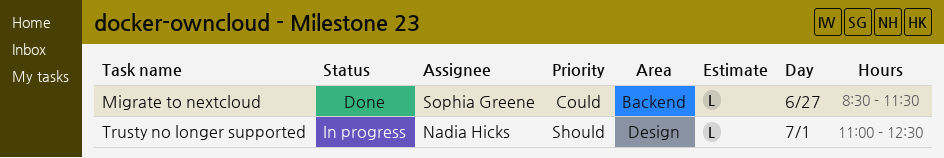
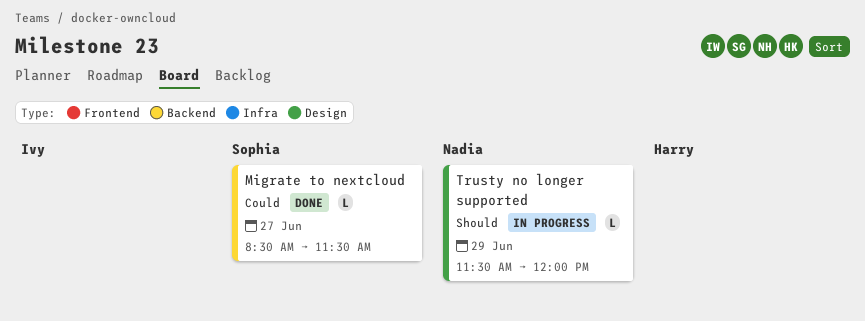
Trusty no longer supported, day: Jul 1 -> Jun 29
Trusty no longer supported, begins: 11:00 -> 11:30
Trusty no longer supported, ends: 12:30 -> 12:00

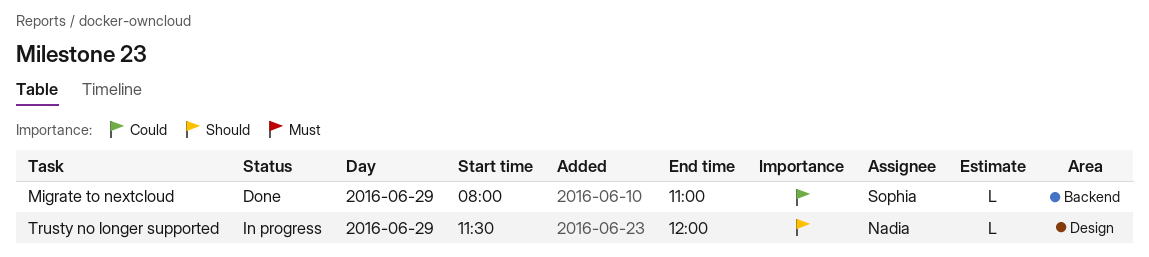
Migrate to nextcloud, day: Jun 27 -> Jun 29
Migrate to nextcloud, begins: 08:30 -> 08:00
Migrate to nextcloud, ends: 11:30 -> 11:00

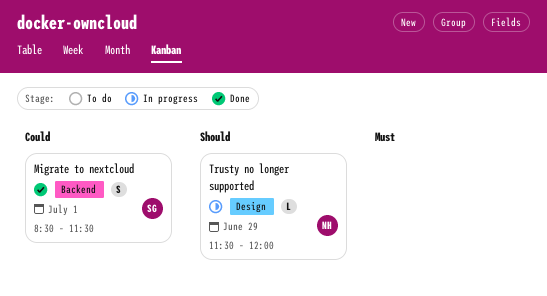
Migrate to nextcloud, estimate: L -> S
Migrate to nextcloud, day: Jun 29 -> Jul 1
Migrate to nextcloud, begins: 08:00 -> 08:30
Migrate to nextcloud, ends: 11:00 -> 11:30

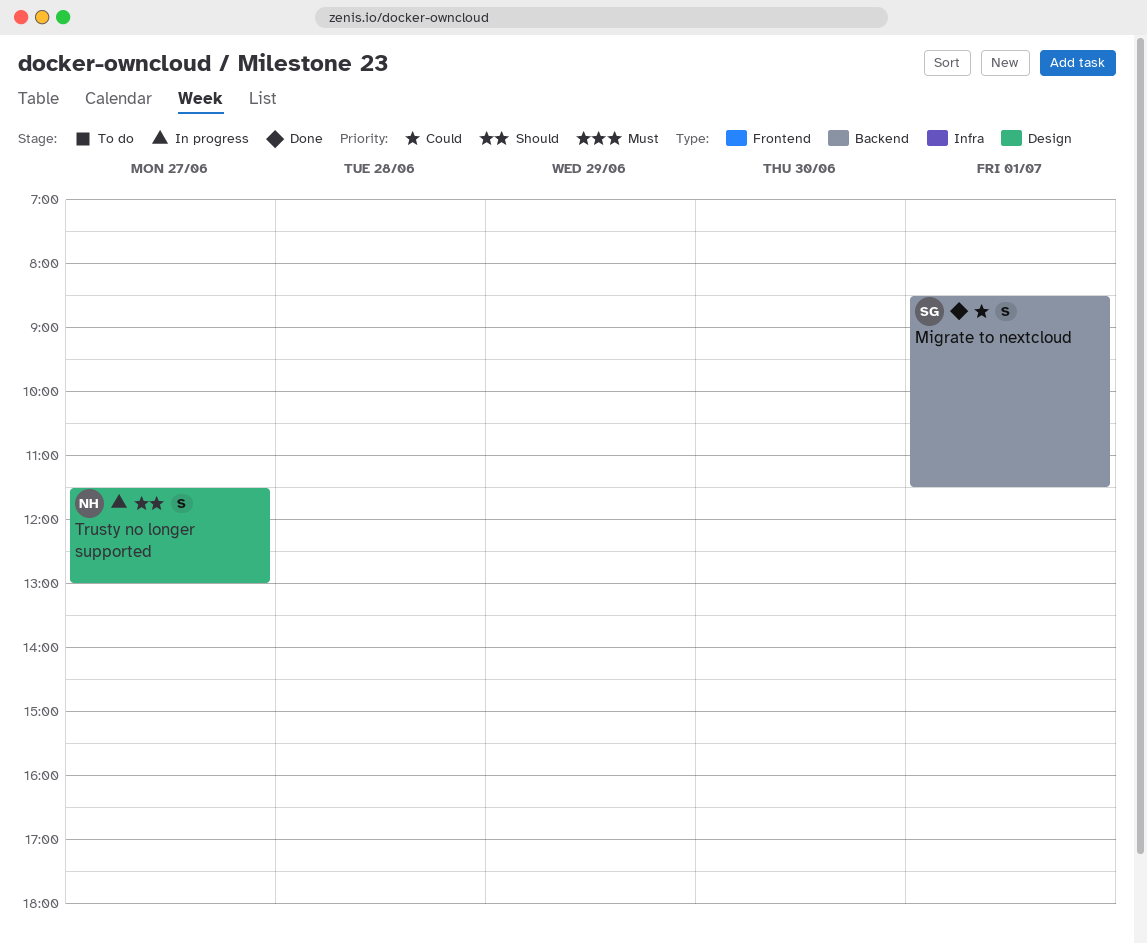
Trusty no longer supported, estimate: L -> S
Trusty no longer supported, day: Jun 29 -> Jun 27
Trusty no longer supported, ends: 12:00 -> 13:00

